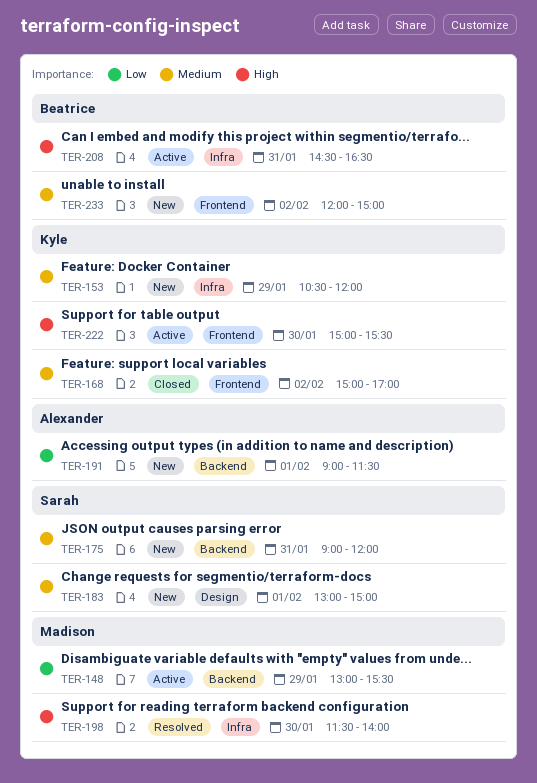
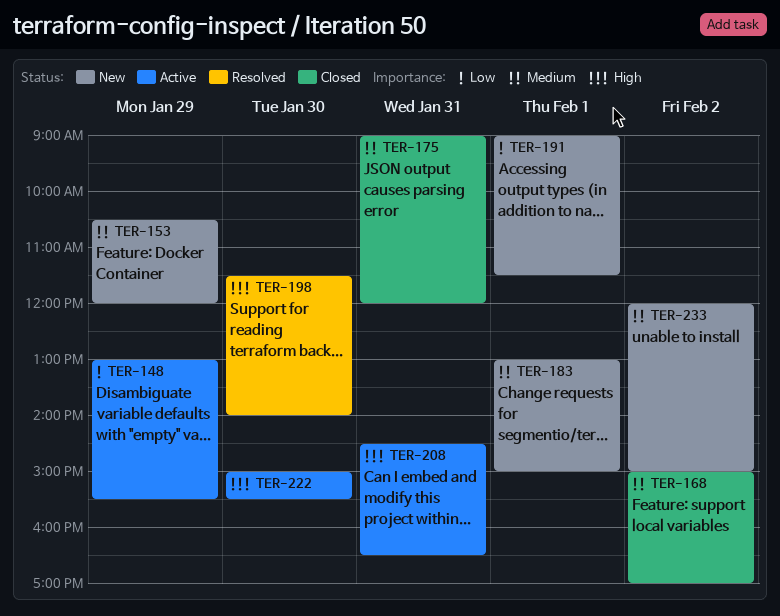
TER-175, status: New -> Closed

